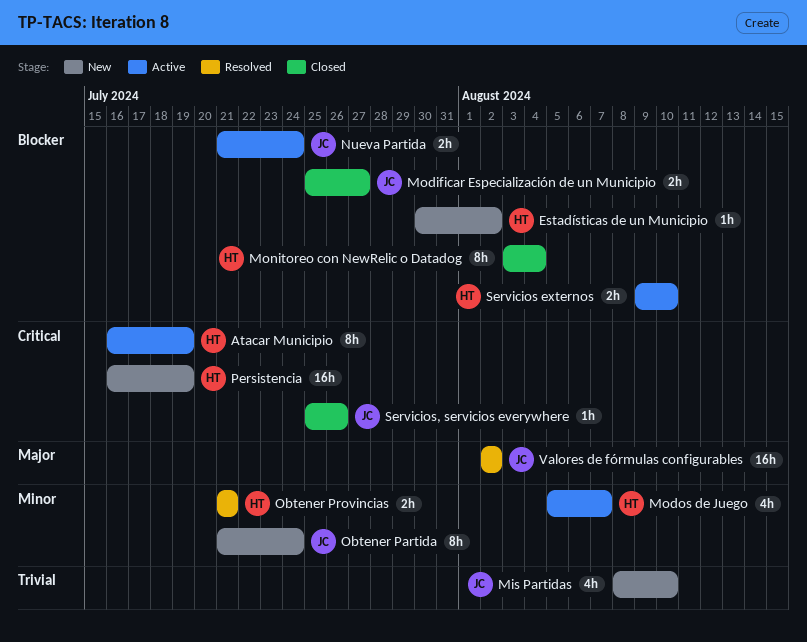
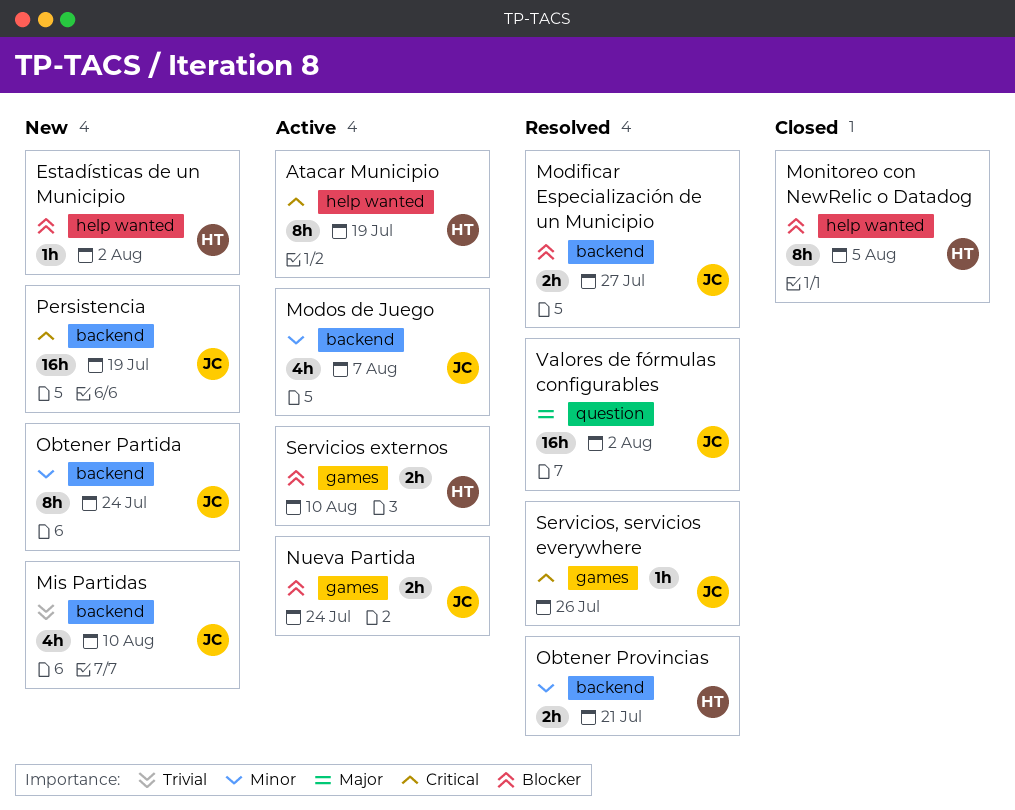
Modificar Especialización de un Municipio, status: Closed -> Resolved
Modos de Juego, owner: HT -> JC
Monitoreo con NewRelic o Datadog, due: Aug 4 -> Aug 5
Persistencia, owner: HT -> JC
Servicios, servicios everywhere, status: Closed -> Resolved

